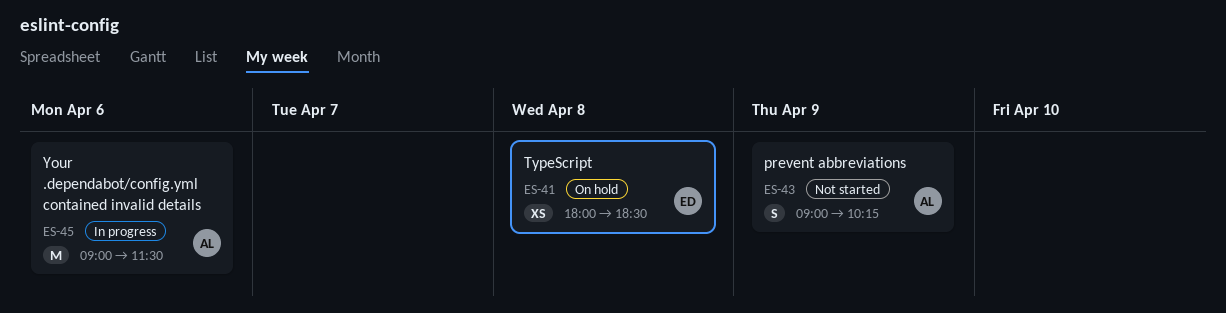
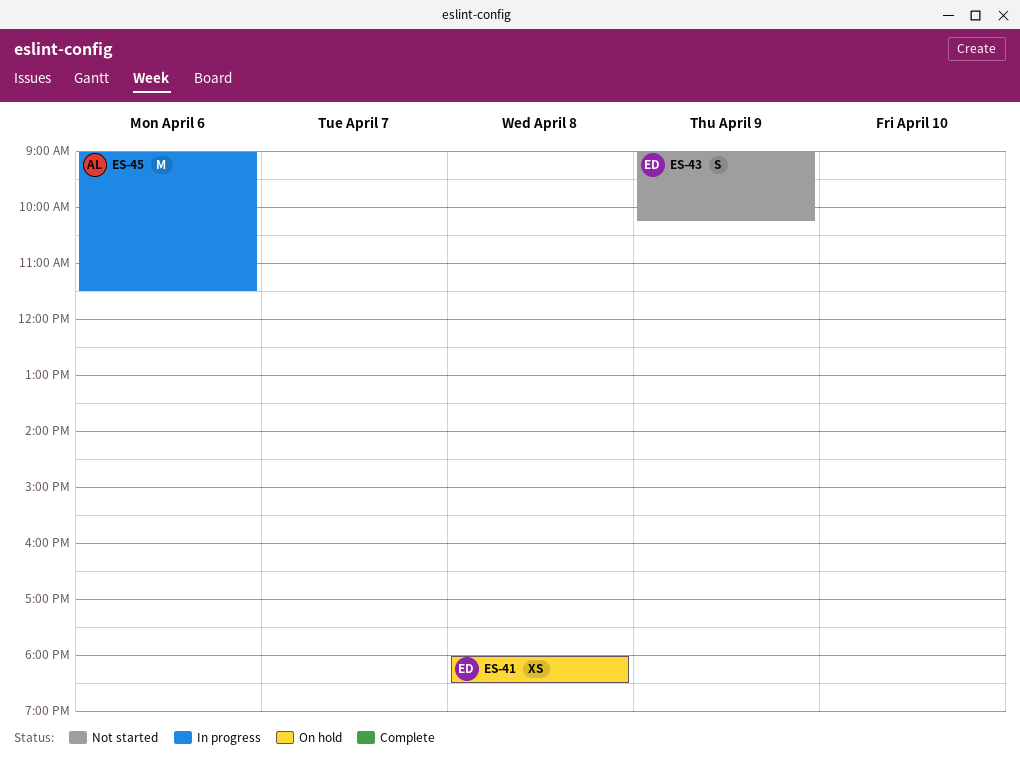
ES-43, owner: AL -> ED

